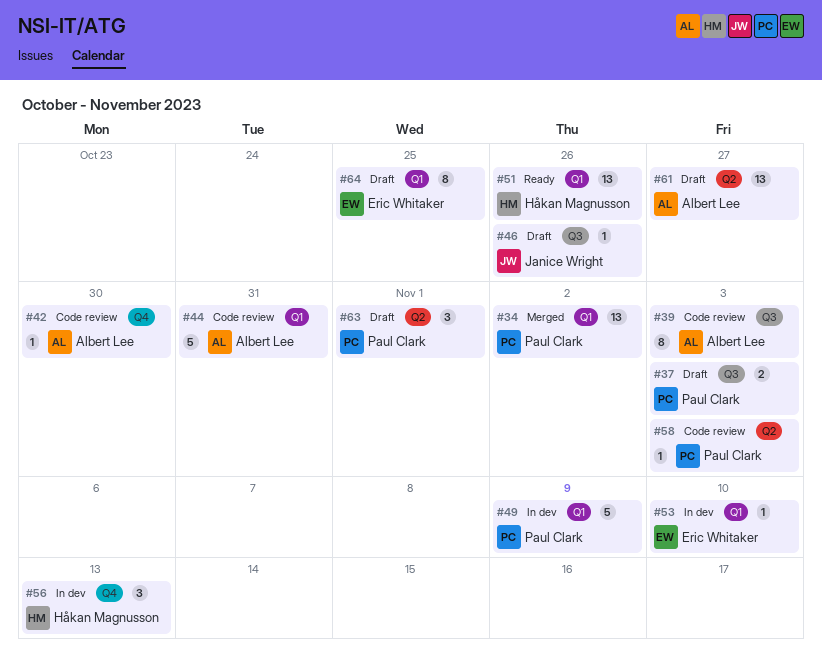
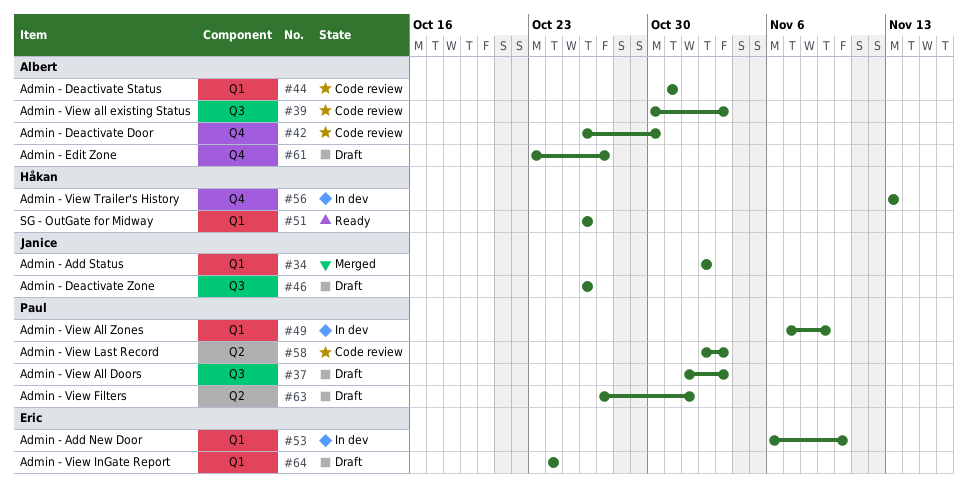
#34, owner: Paul Clark -> Janice Wright
#61, label: Q2 -> Q4
#64, due: Oct 25 -> Oct 24

